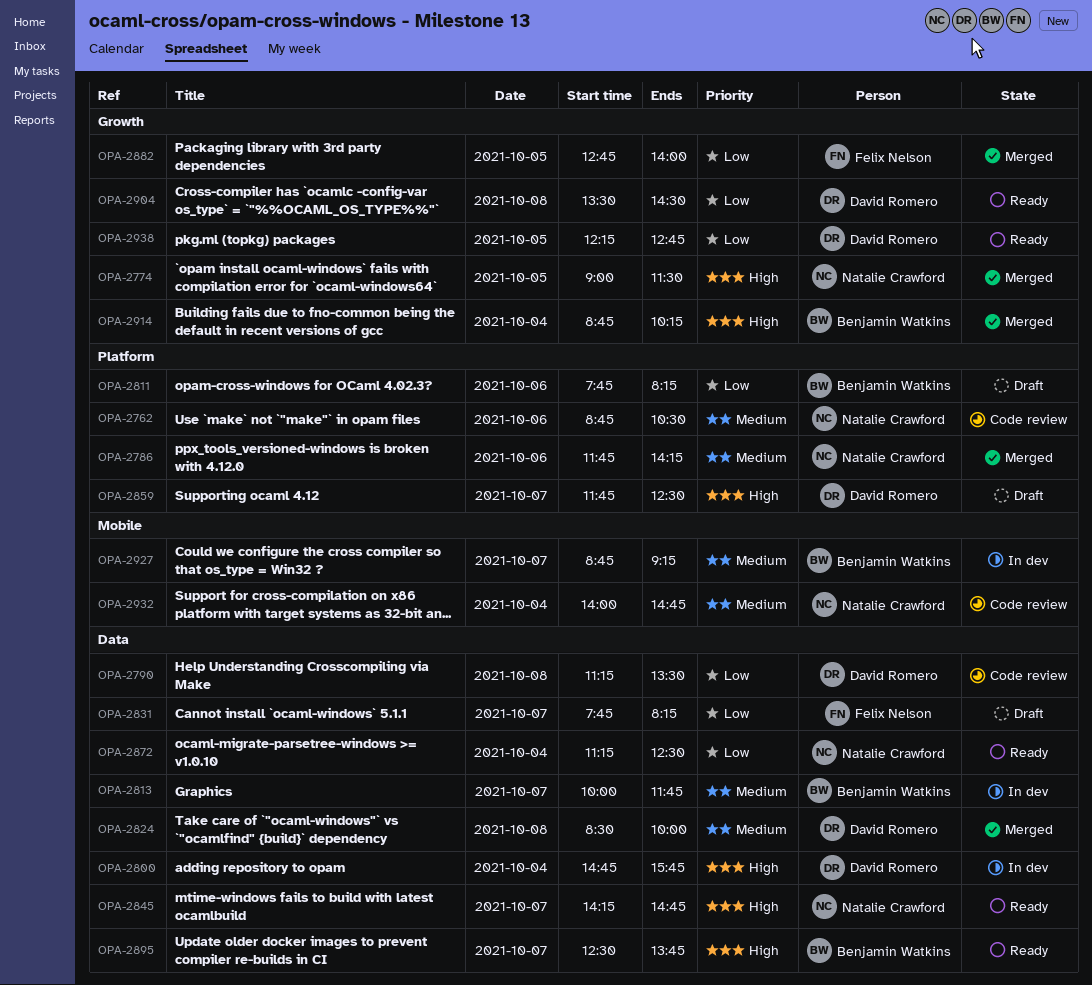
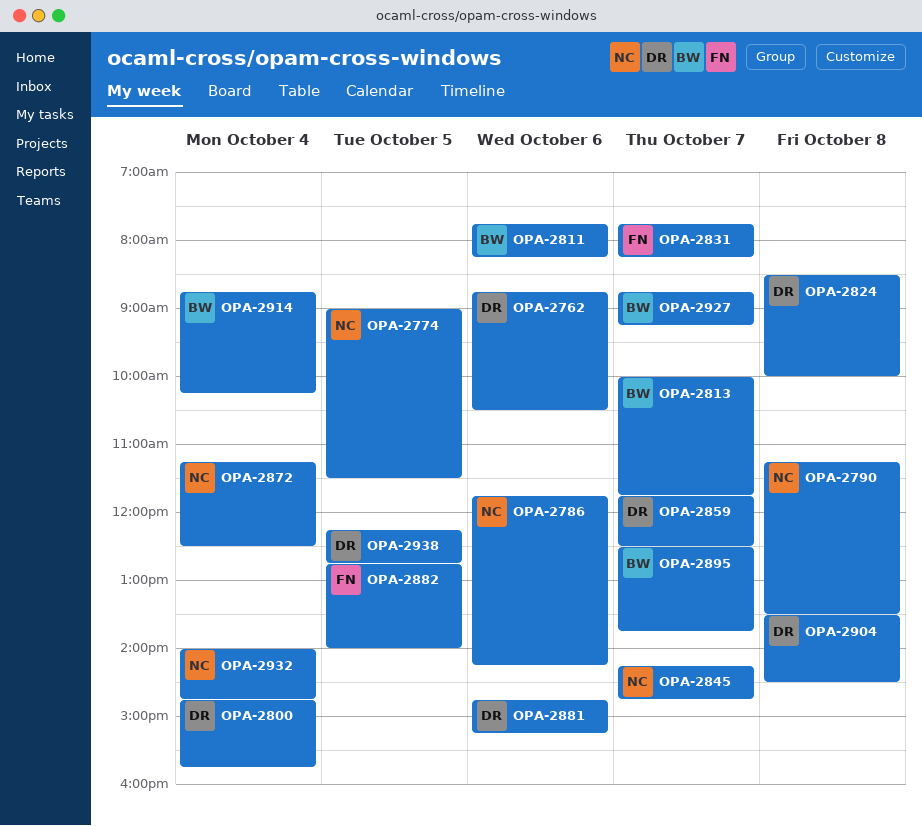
OPA-2762, owner: Natalie Crawford -> David Romero
OPA-2790, owner: David Romero -> Natalie Crawford
OPA-2881: none -> present

